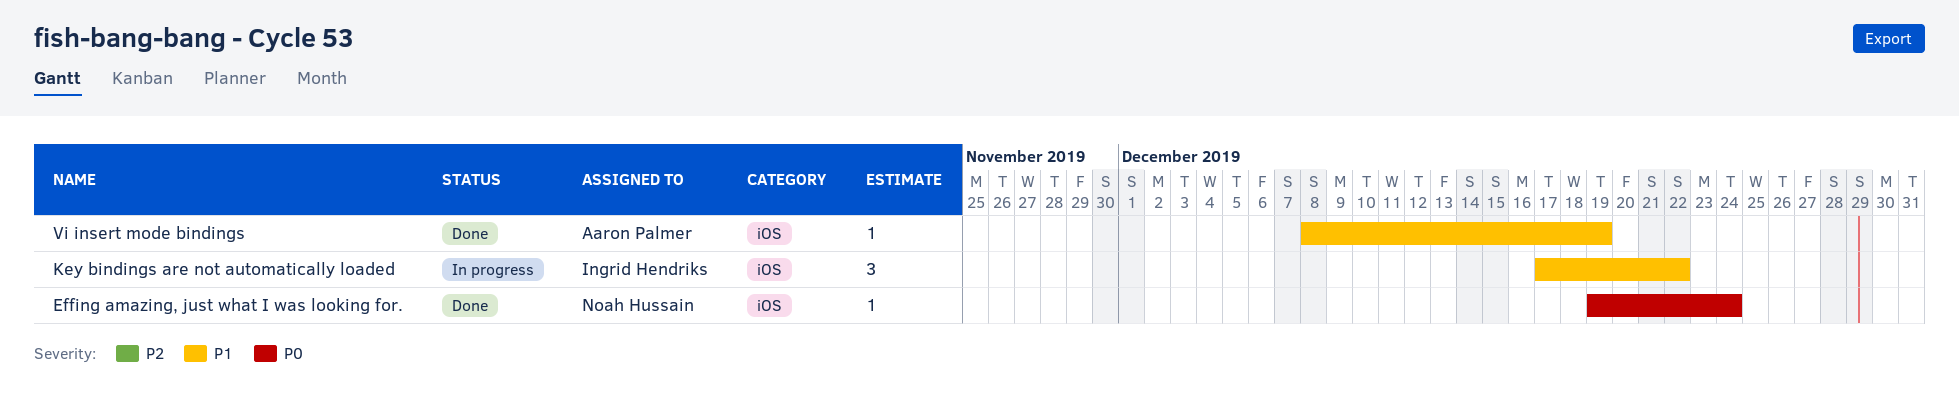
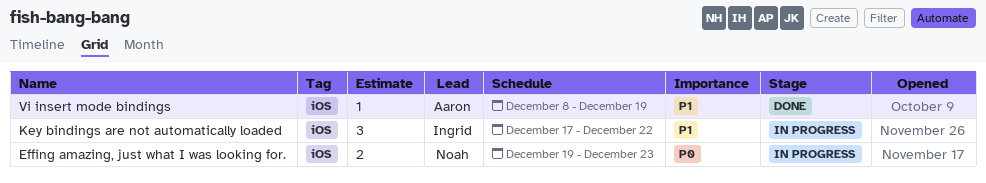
Effing amazing, just what I was looking for., status: Done -> In progress
Effing amazing, just what I was looking for., estimate: 1 -> 2
Effing amazing, just what I was looking for., due: Dec 24 -> Dec 23

